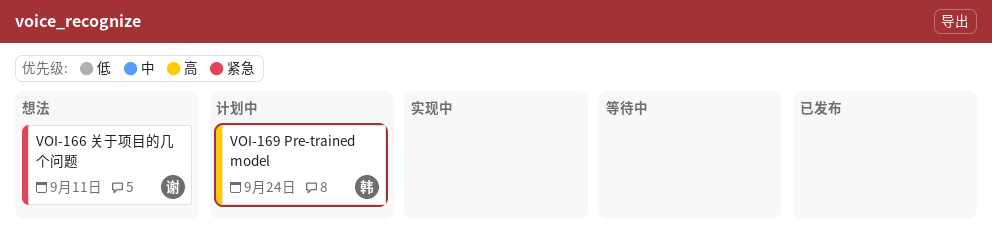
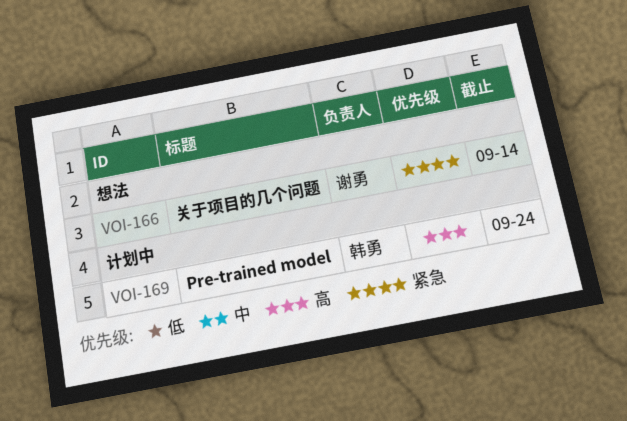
VOI-166, due: Sep 11 -> Sep 14

